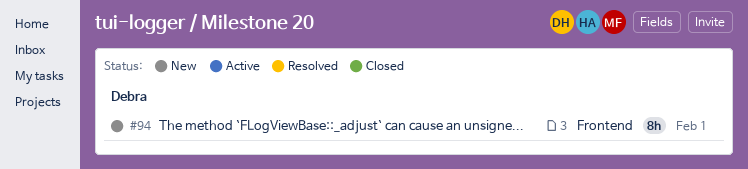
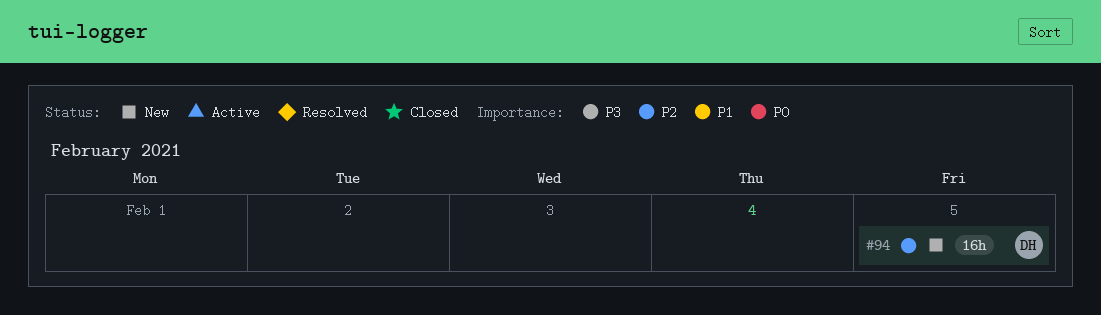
#94, estimate: 8h -> 16h
#94, due: Feb 1 -> Feb 5

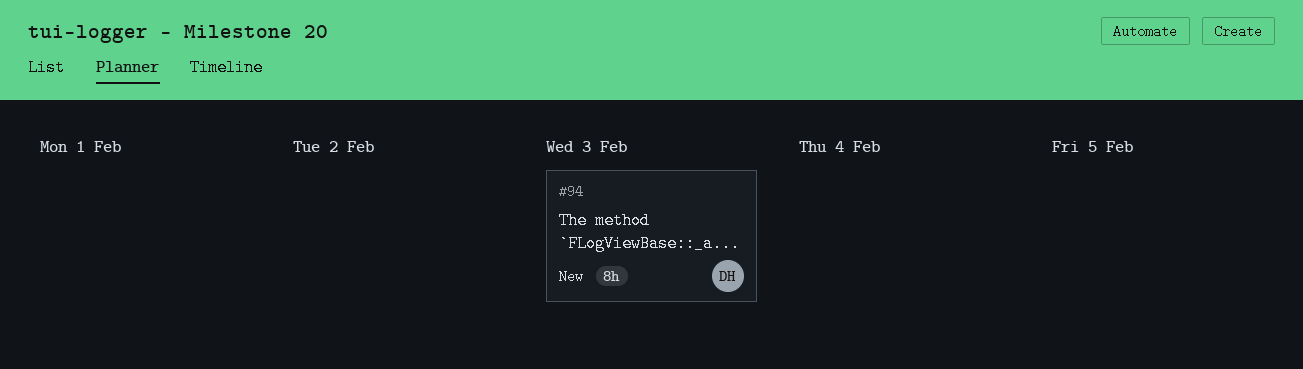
#94, estimate: 16h -> 8h
#94, due: Feb 5 -> Feb 3

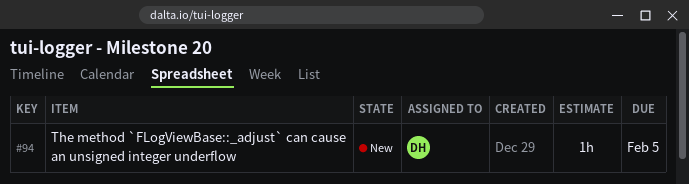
#94, estimate: 8h -> 1h
#94, due: Feb 3 -> Feb 5

